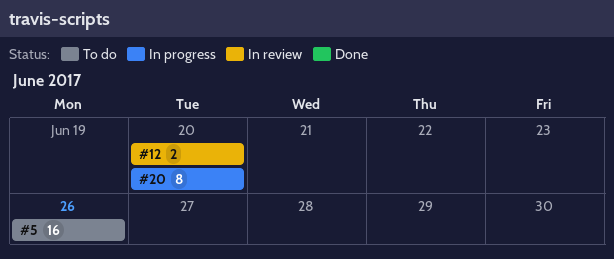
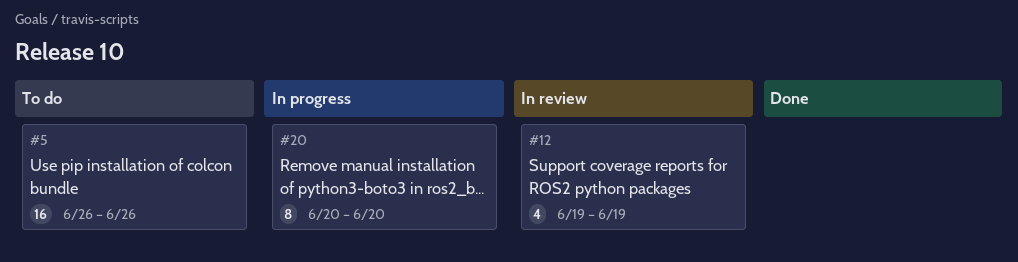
#12, estimate: 2 -> 4
#12, start: Jun 20 -> Jun 19
#12, due: Jun 20 -> Jun 19

